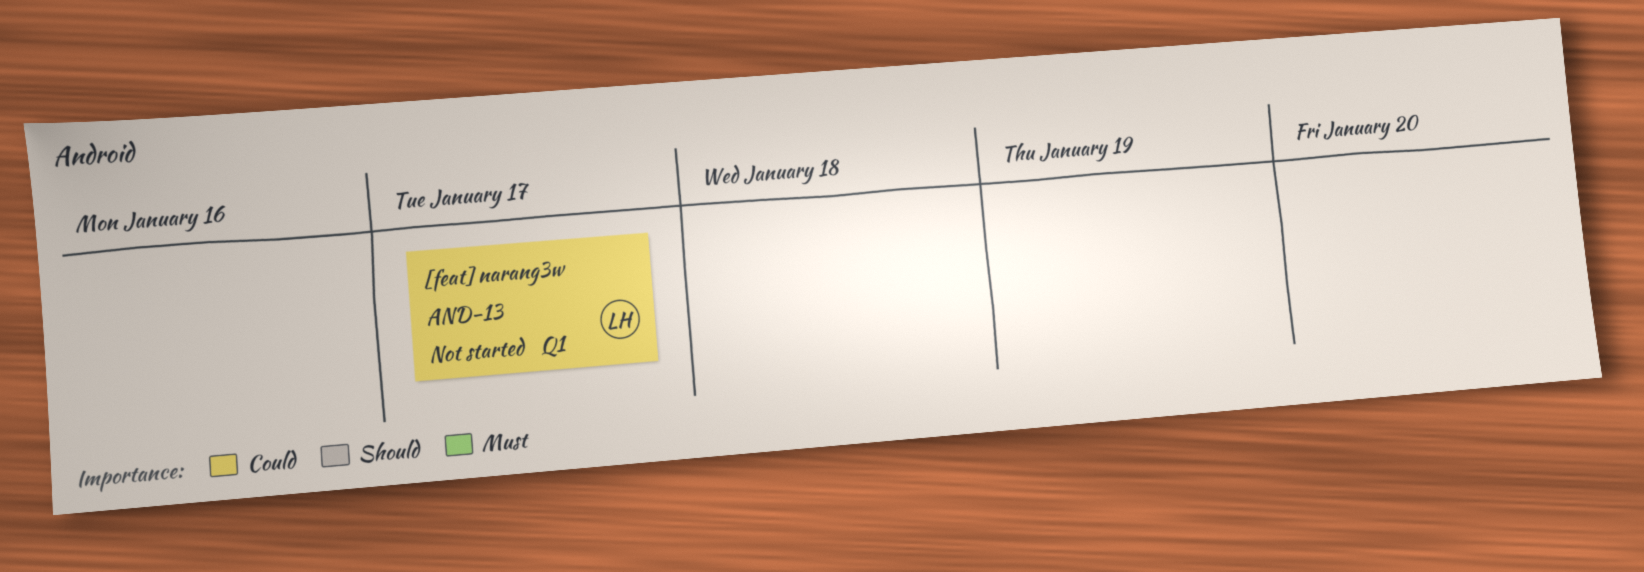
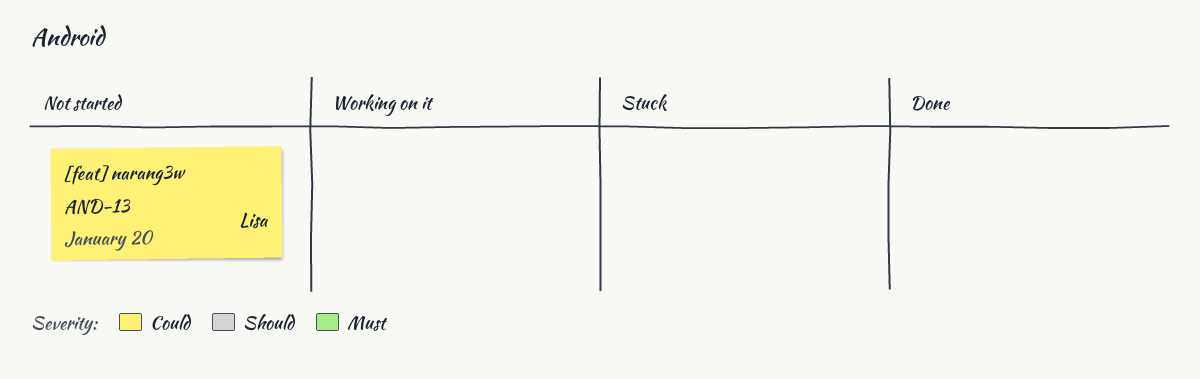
AND-13, due: Jan 17 -> Jan 20

